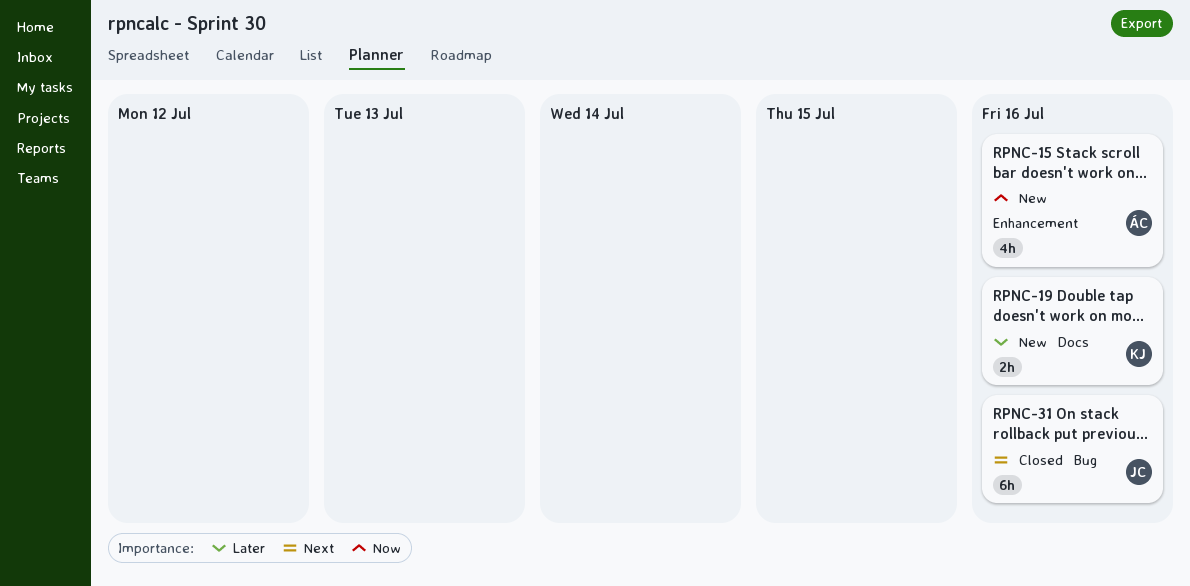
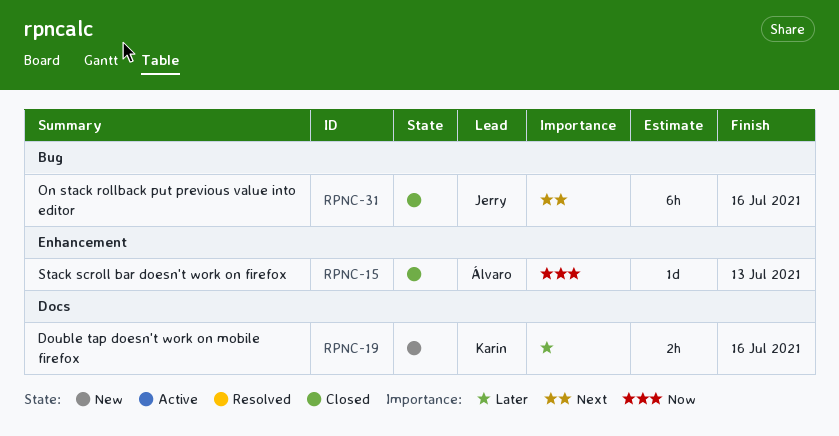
RPNC-15, status: New -> Closed
RPNC-15, estimate: 4h -> 1d
RPNC-15, due: Jul 16 -> Jul 13

